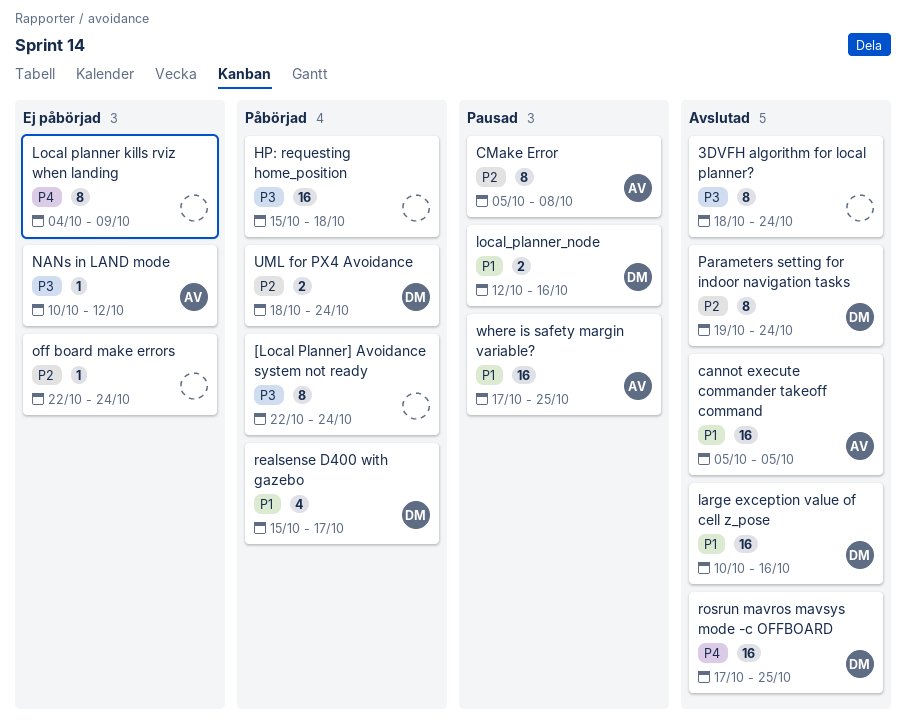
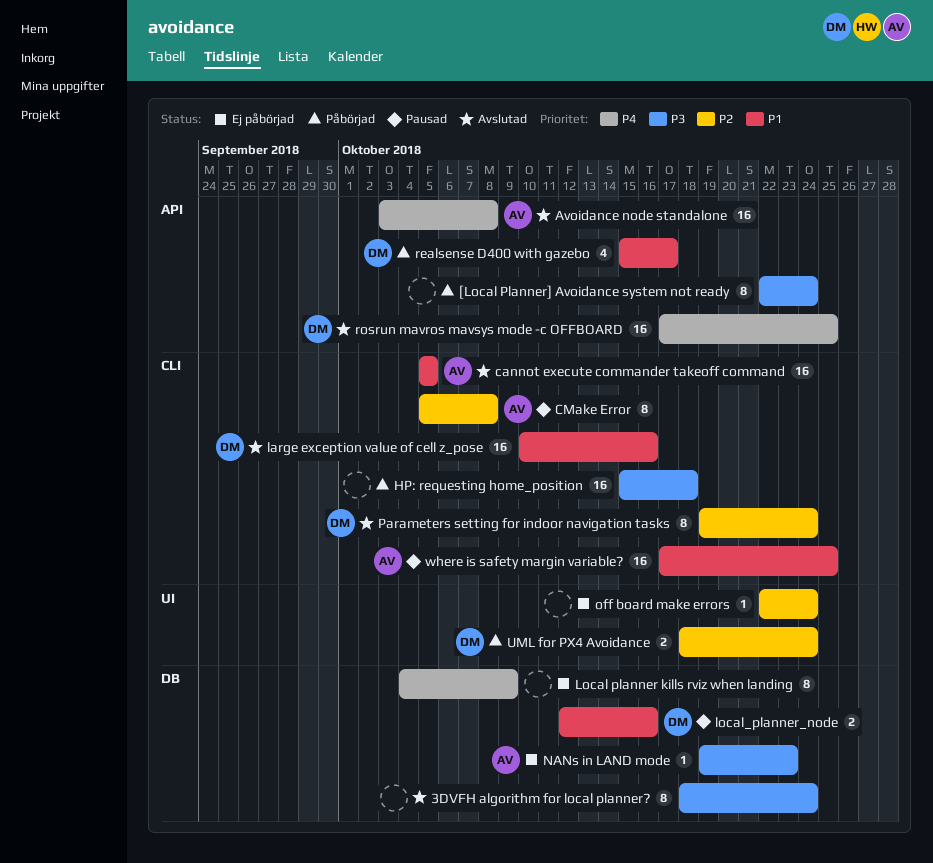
Avoidance node standalone: none -> present
NANs in LAND mode, start: Oct 10 -> Oct 19
NANs in LAND mode, due: Oct 12 -> Oct 23

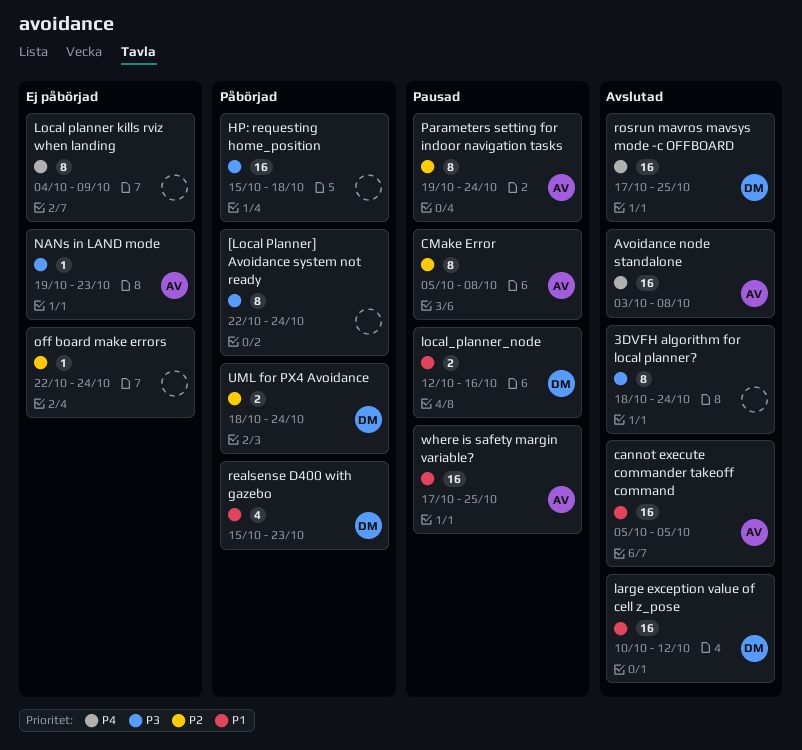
large exception value of cell z_pose, due: Oct 16 -> Oct 12
Parameters setting for indoor navigation tasks, status: Avslutad -> Pausad
Parameters setting for indoor navigation tasks, owner: DM -> AV
realsense D400 with gazebo, due: Oct 17 -> Oct 23

